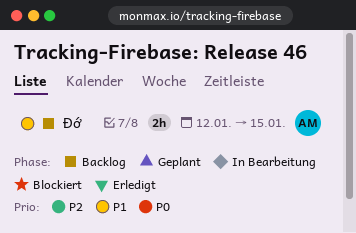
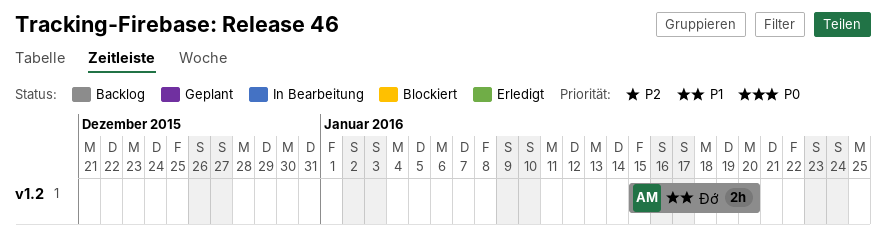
Đớ, start: Jan 12 -> Jan 15
Đớ, due: Jan 15 -> Jan 20

